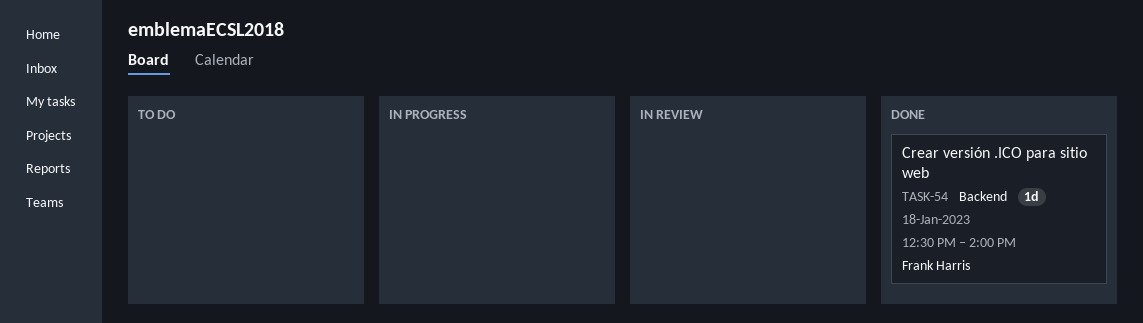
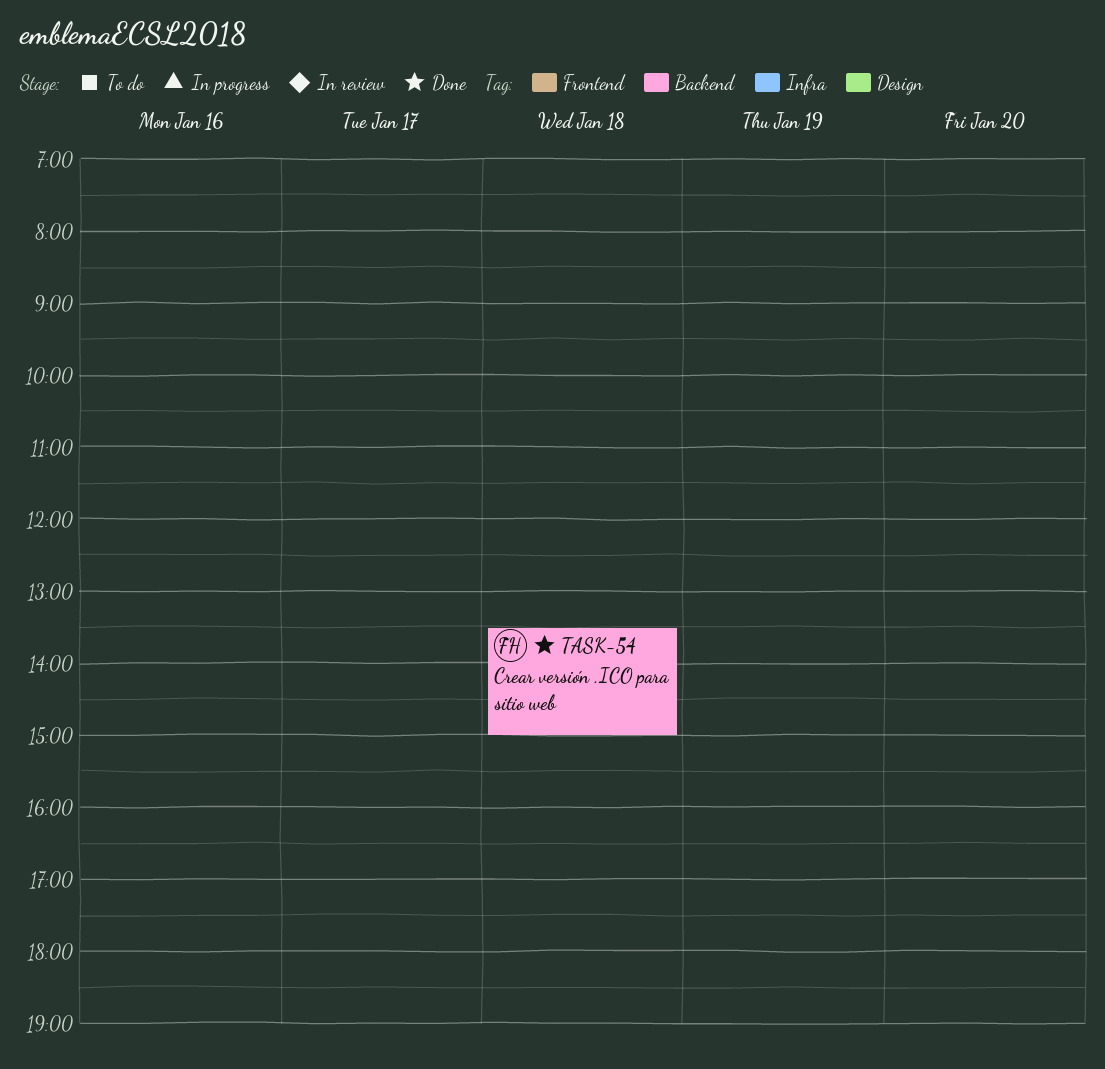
TASK-54, begins: 12:30 -> 13:30
TASK-54, ends: 14:00 -> 15:00

